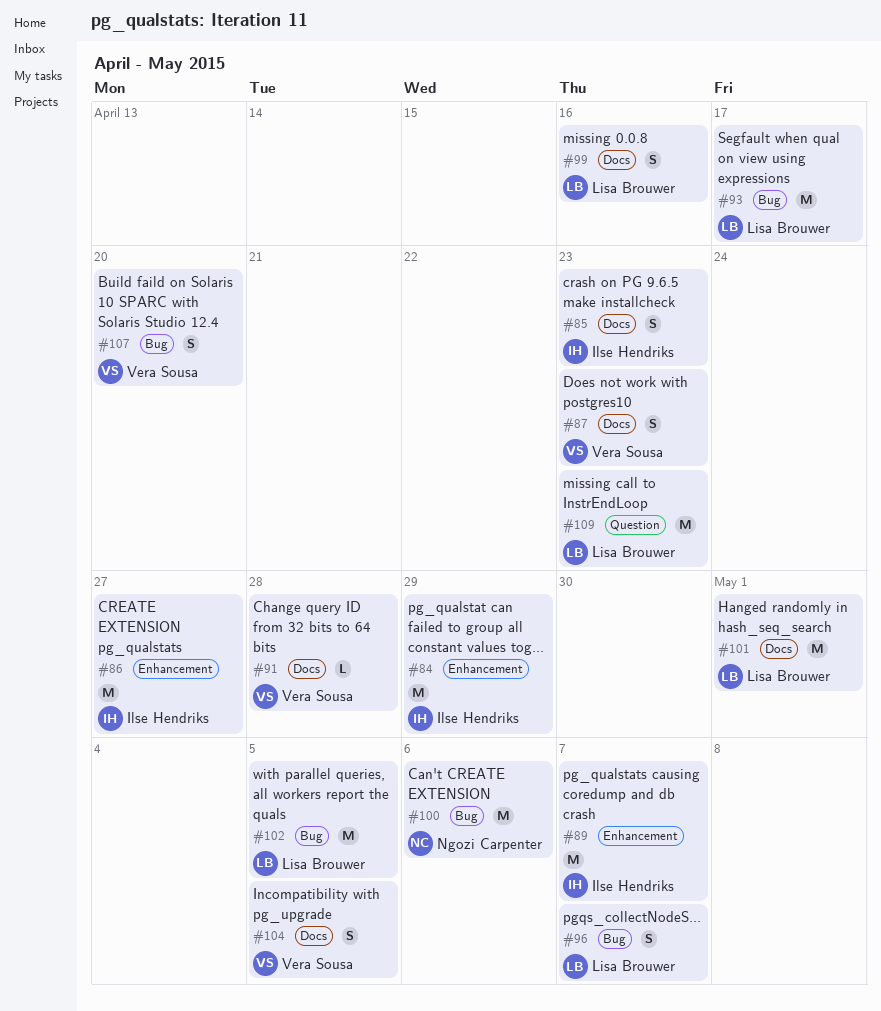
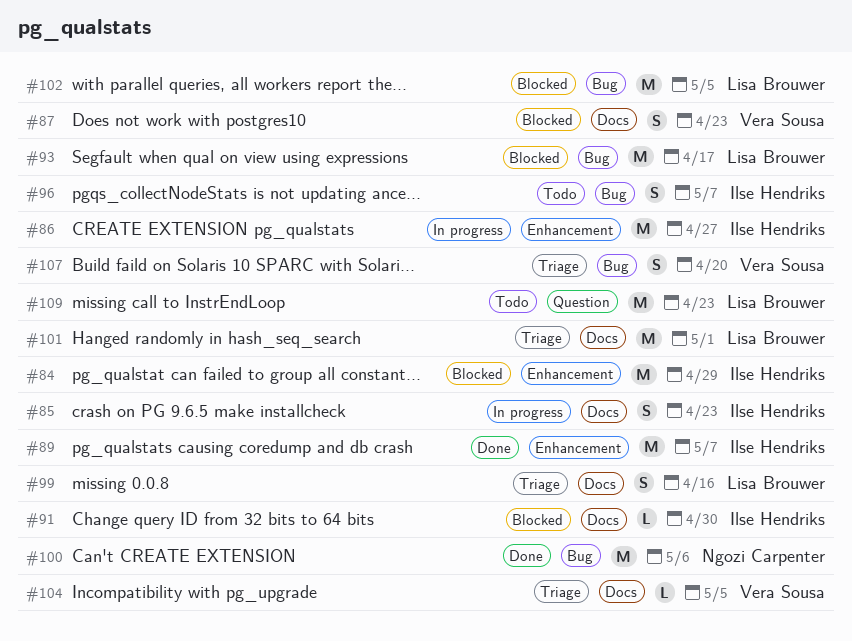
#91, owner: Vera Sousa -> Ilse Hendriks
#91, due: Apr 28 -> Apr 30
#96, owner: Lisa Brouwer -> Ilse Hendriks
#104, estimate: S -> L

